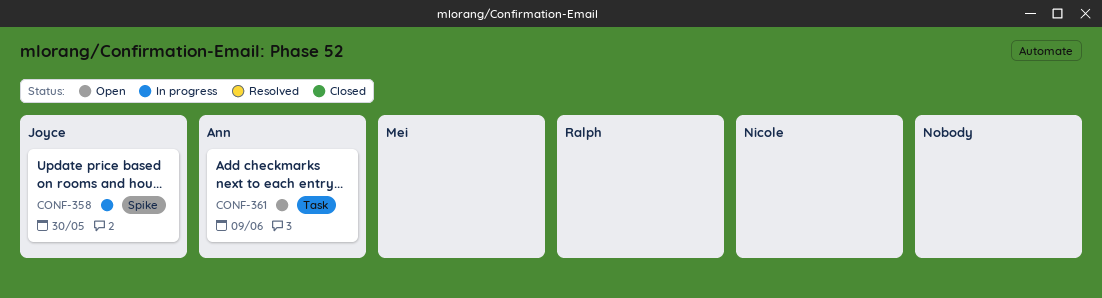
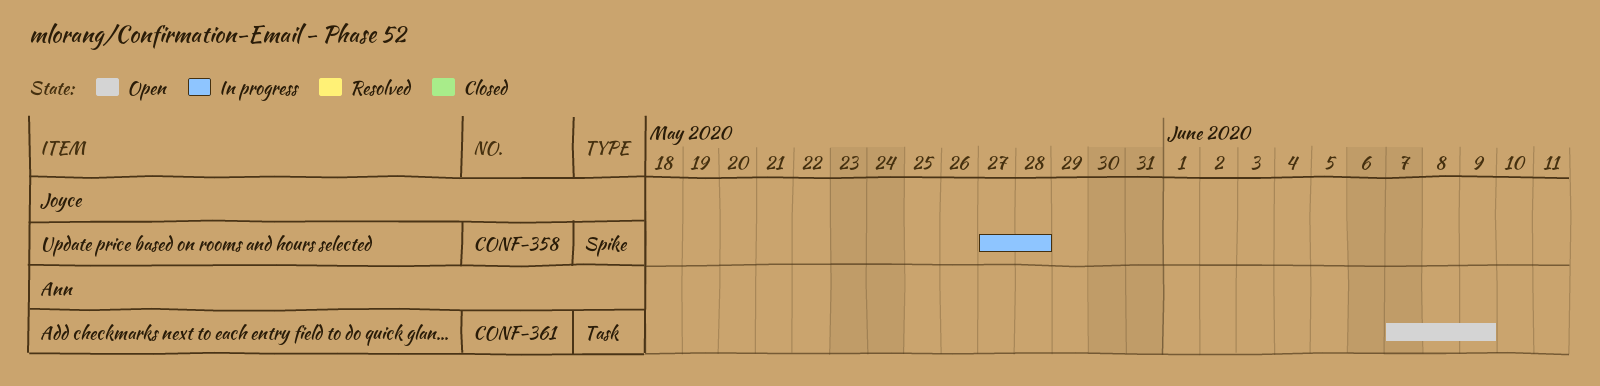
CONF-358, due: May 30 -> May 28

